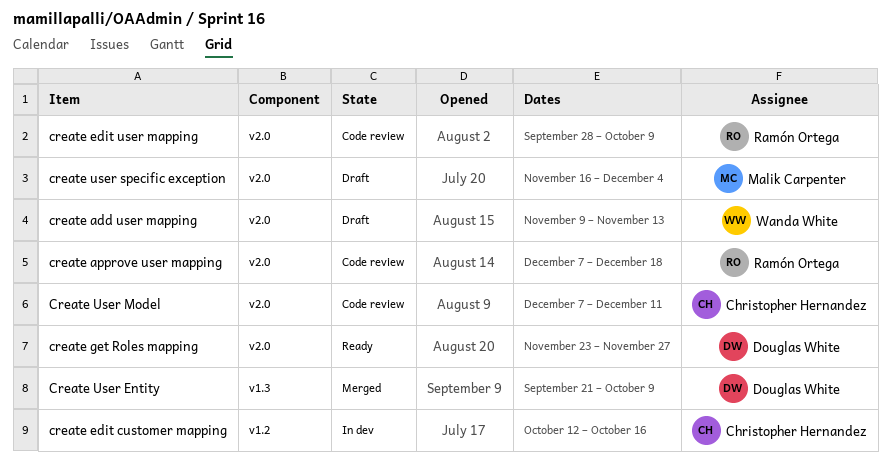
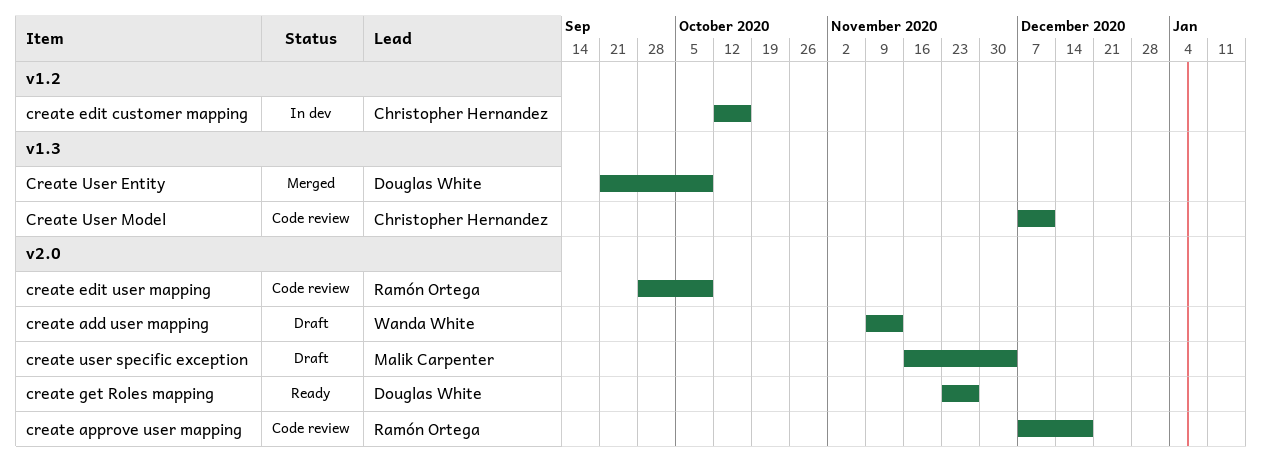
Create User Model, label: v2.0 -> v1.3

